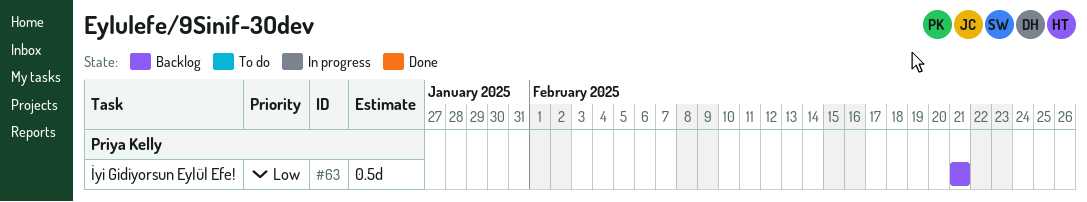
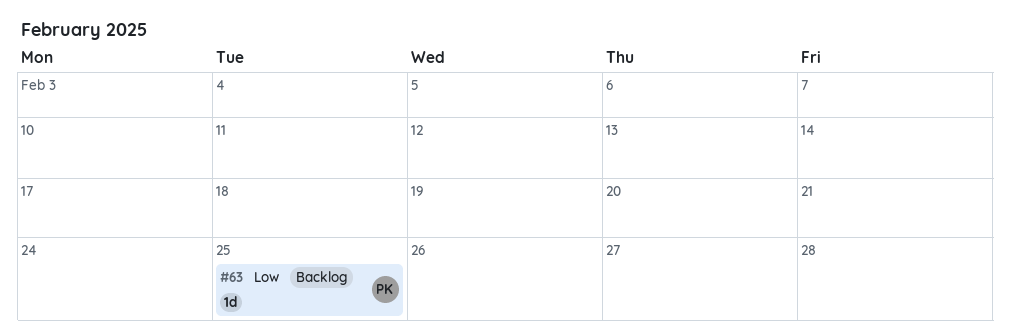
#63, estimate: 0.5d -> 1d
#63, due: Feb 21 -> Feb 25

